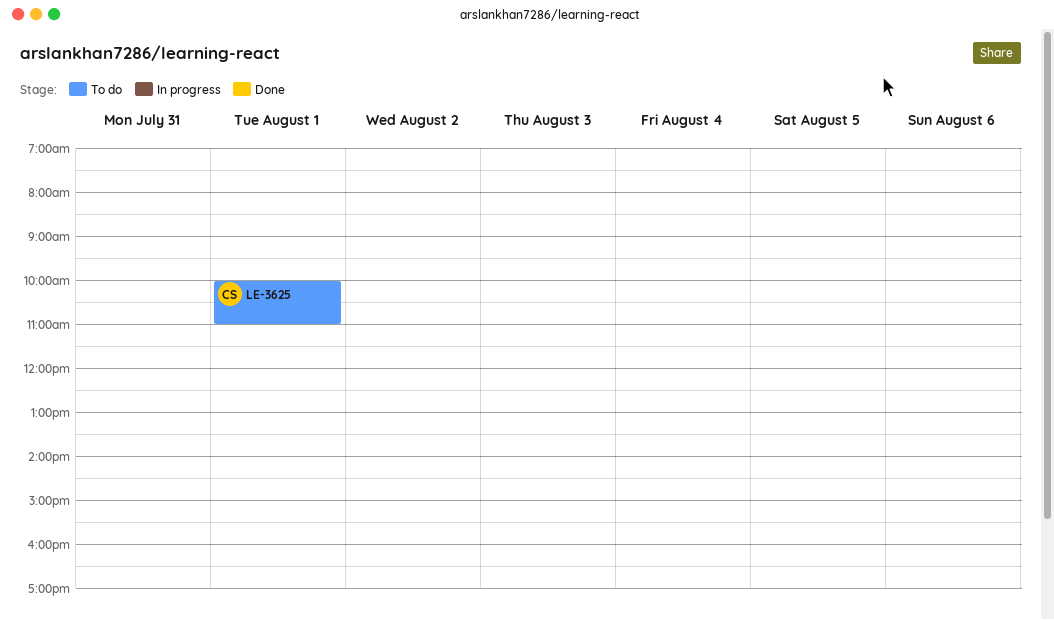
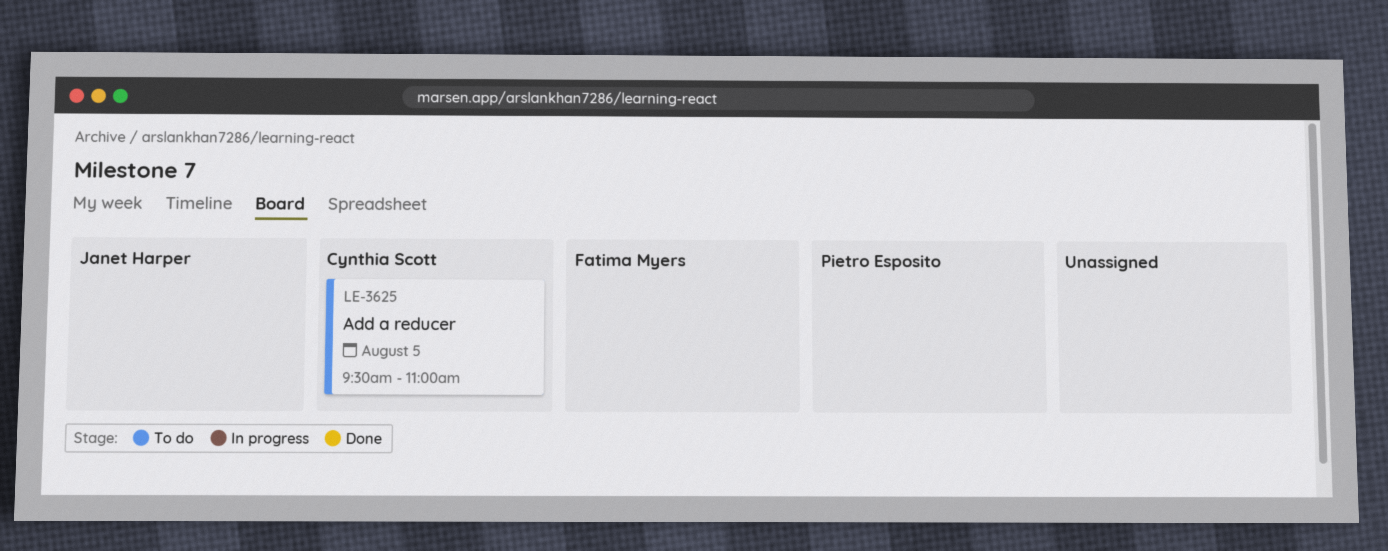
LE-3625, day: Aug 1 -> Aug 5
LE-3625, begins: 10:00 -> 09:30

